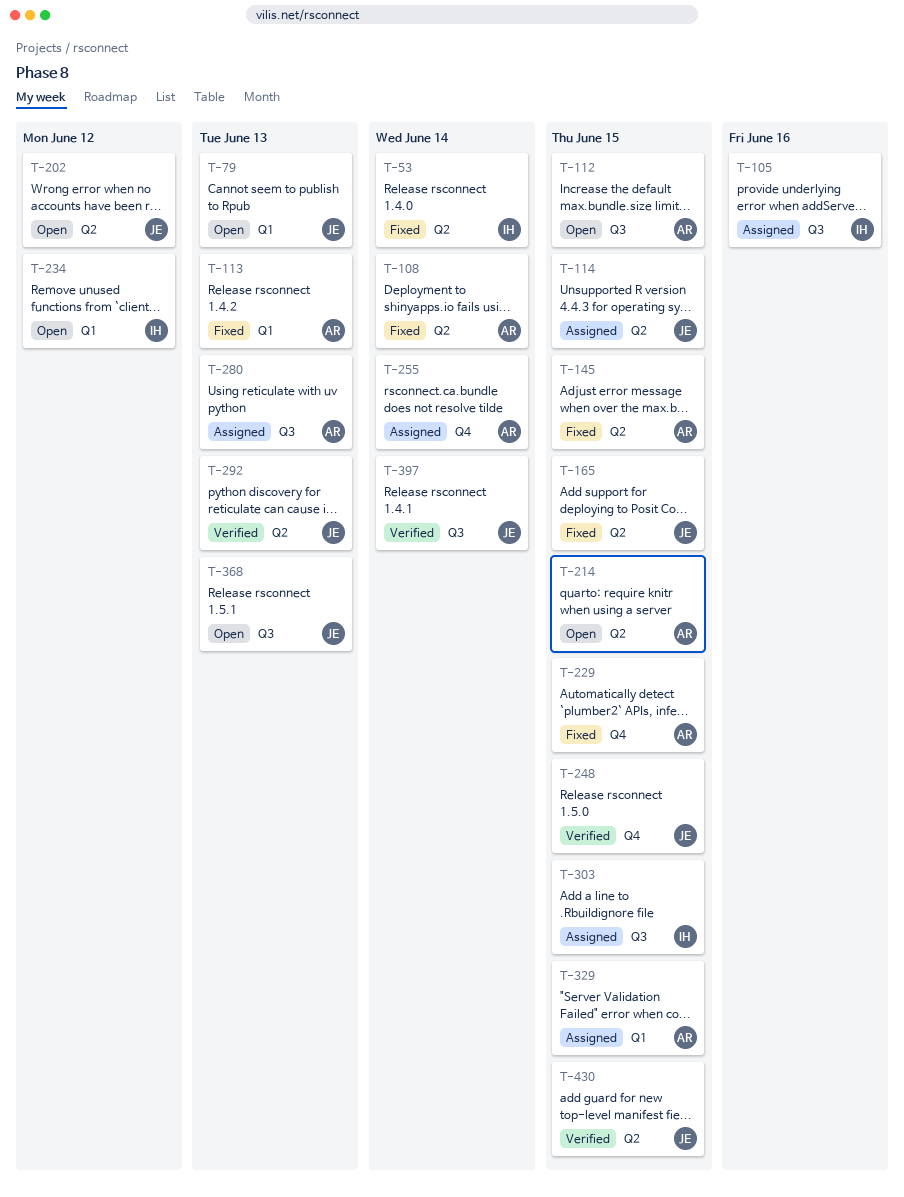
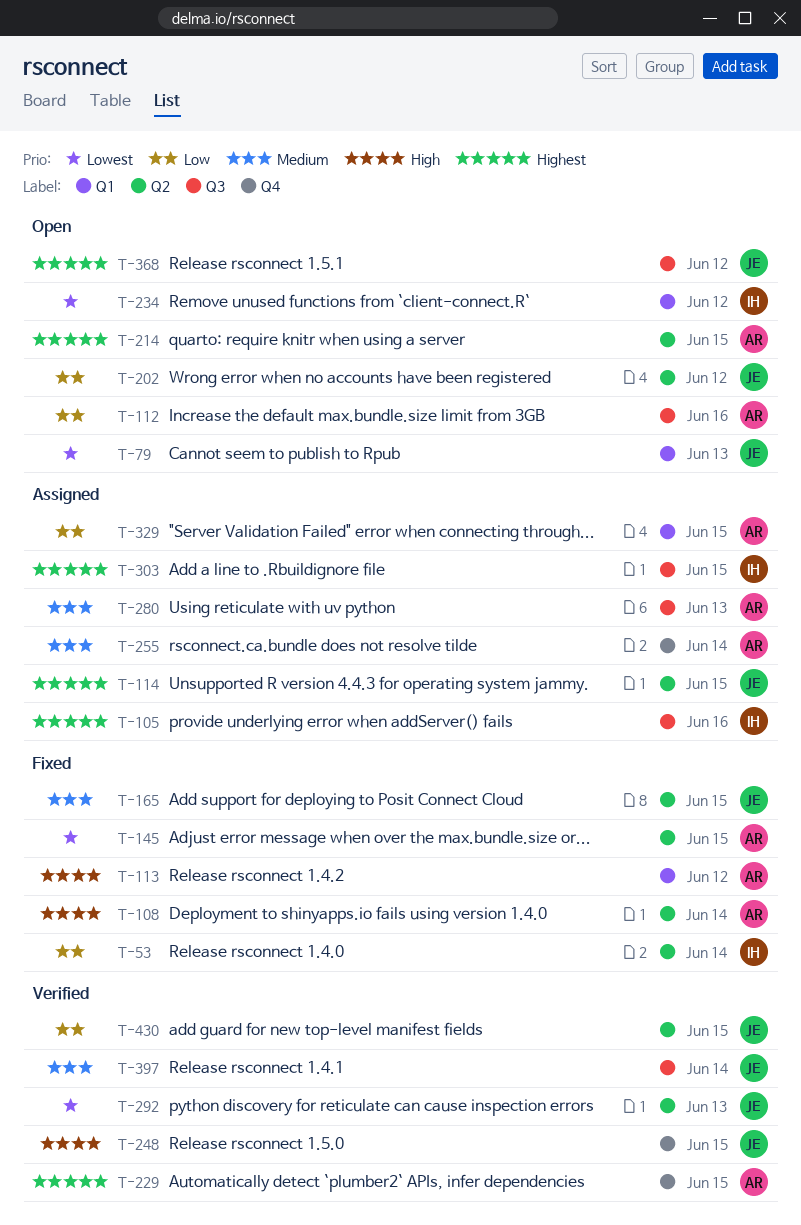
T-112, due: Jun 15 -> Jun 16
T-113, due: Jun 13 -> Jun 12
T-229, status: Fixed -> Verified
T-368, due: Jun 13 -> Jun 12

